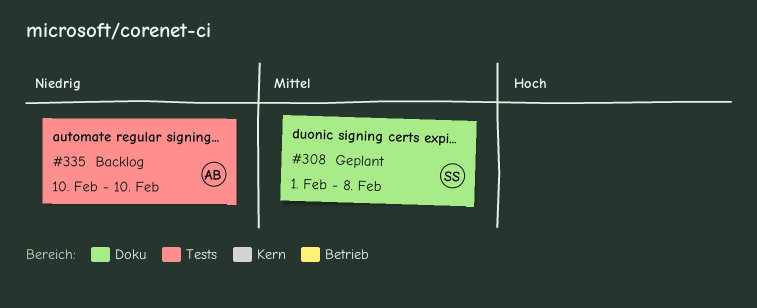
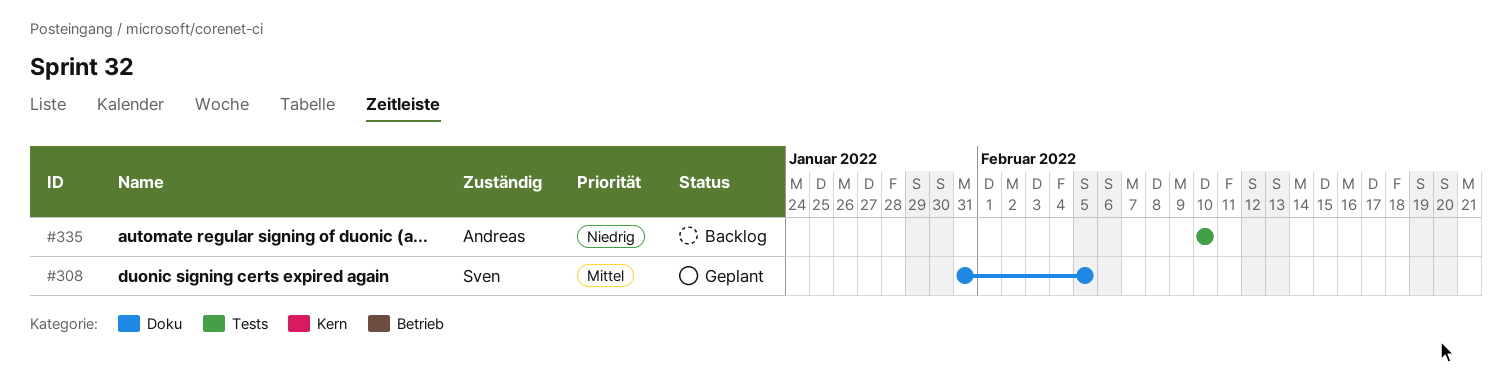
#308, start: Feb 1 -> Jan 31
#308, due: Feb 8 -> Feb 5

